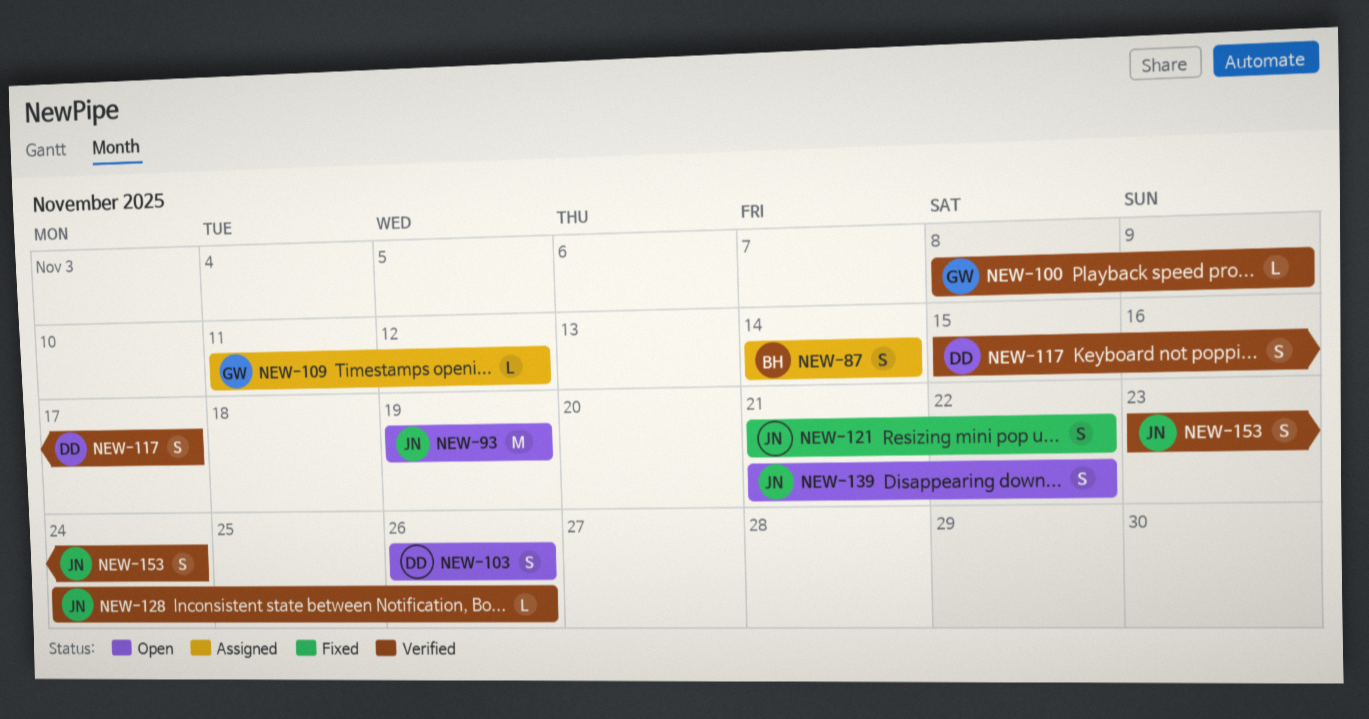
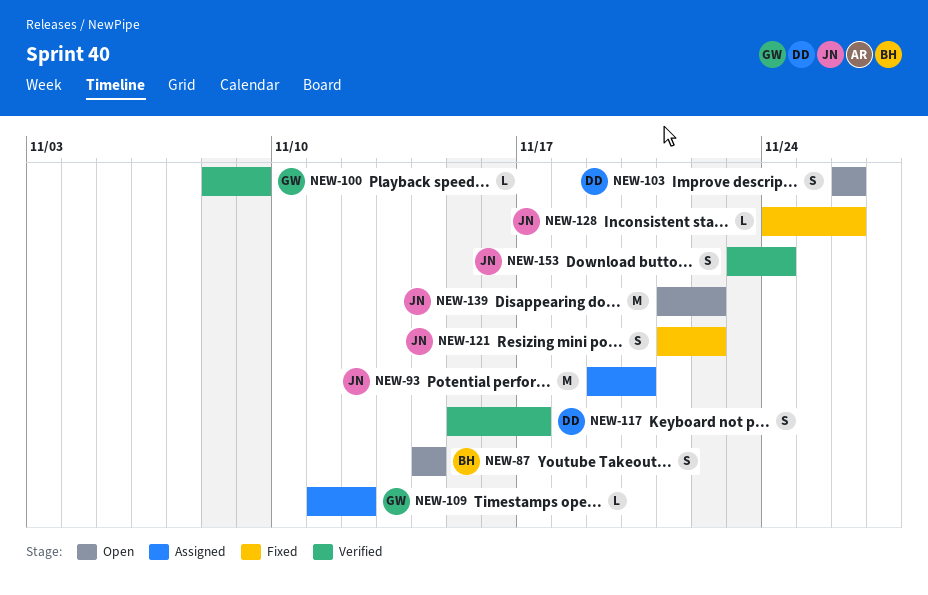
NEW-87, status: Assigned -> Open
NEW-93, status: Open -> Assigned
NEW-93, due: Nov 19 -> Nov 20
NEW-128, status: Verified -> Fixed
NEW-139, estimate: S -> M

